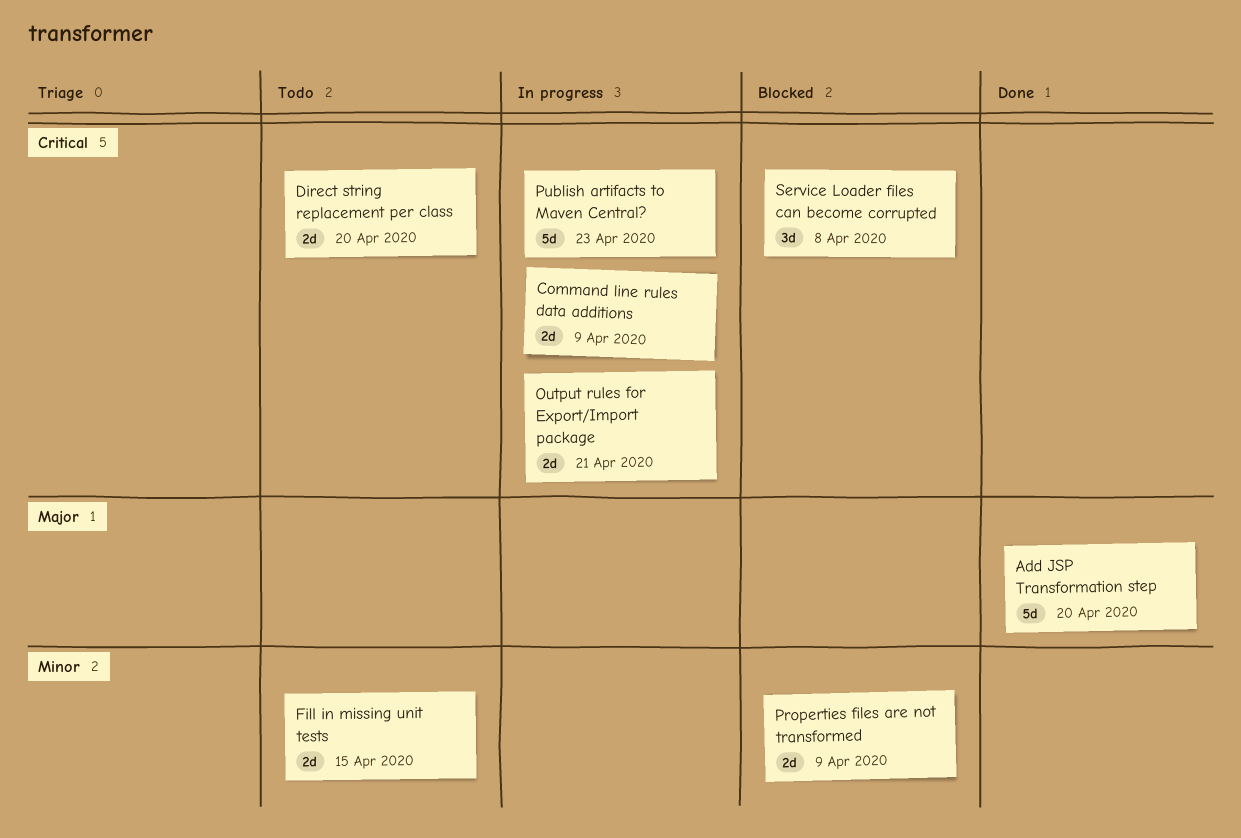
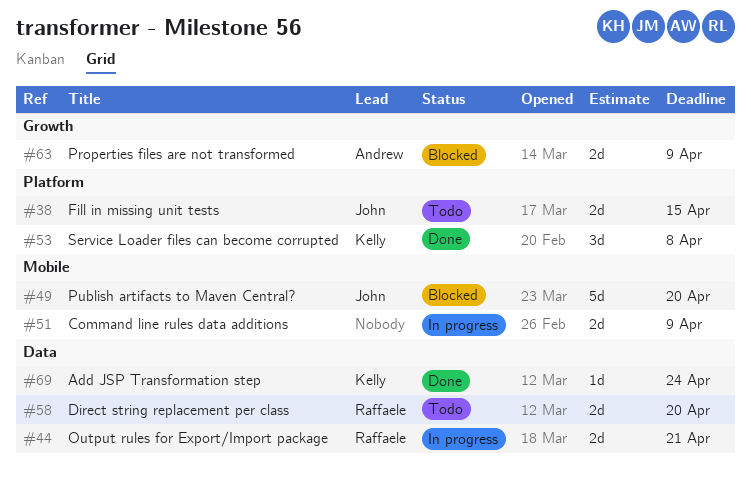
Add JSP Transformation step, estimate: 5d -> 1d
Add JSP Transformation step, due: Apr 20 -> Apr 24
Publish artifacts to Maven Central?, status: In progress -> Blocked
Publish artifacts to Maven Central?, due: Apr 23 -> Apr 20
Service Loader files can become corrupted, status: Blocked -> Done

